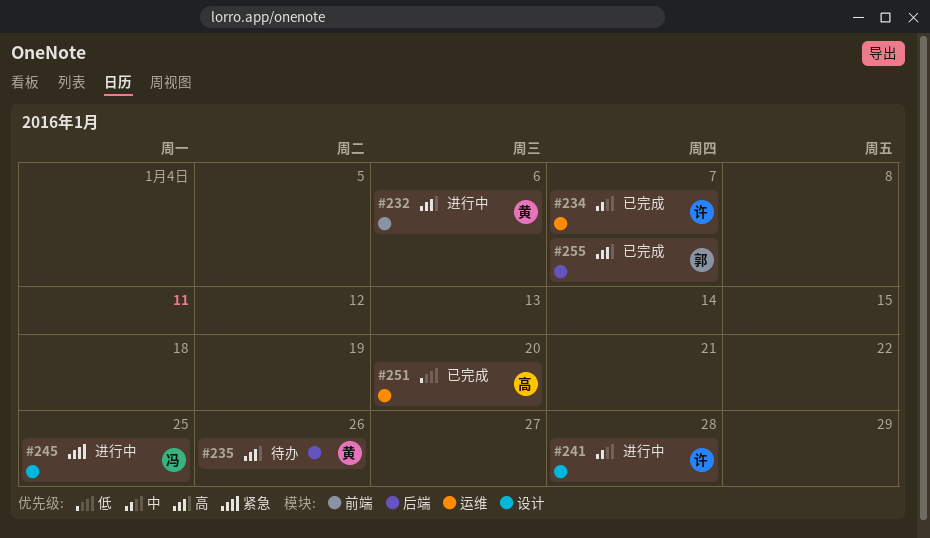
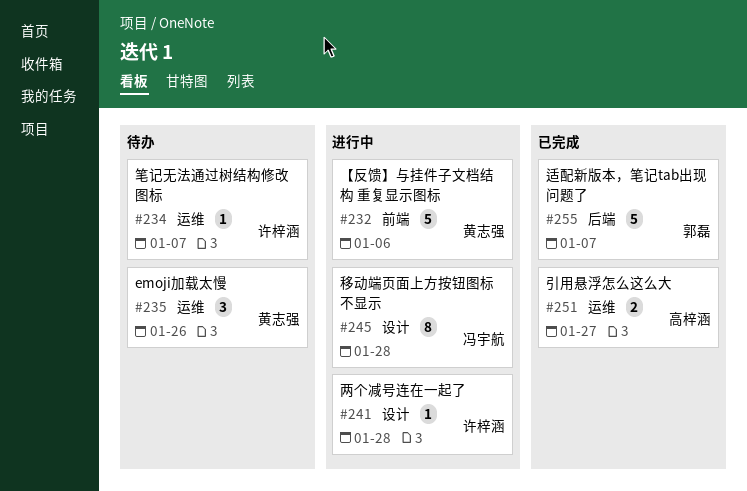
#234, status: 已完成 -> 待办
#235, label: 后端 -> 运维
#245, due: Jan 25 -> Jan 28
#251, due: Jan 20 -> Jan 27

